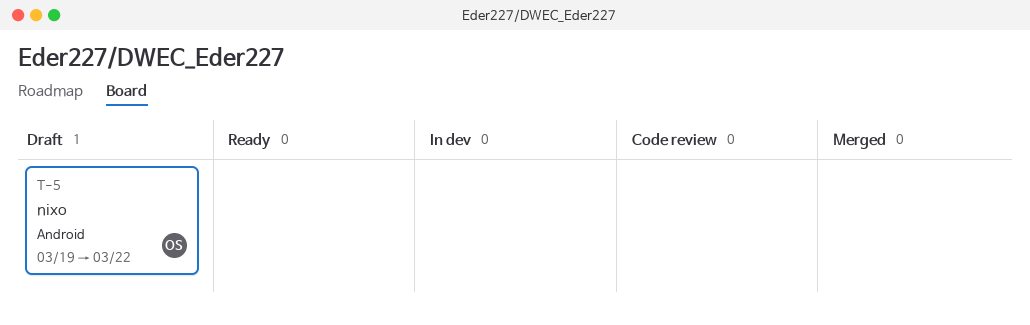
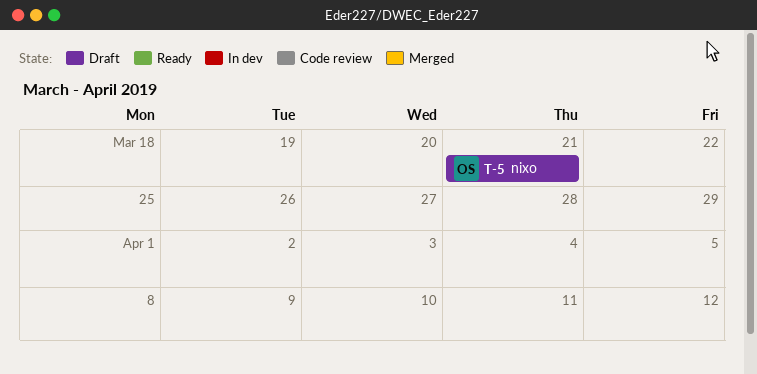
T-5, start: Mar 19 -> Mar 21
T-5, due: Mar 22 -> Mar 21

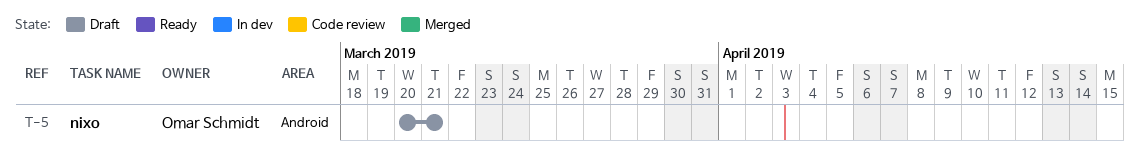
T-5, start: Mar 21 -> Mar 20

